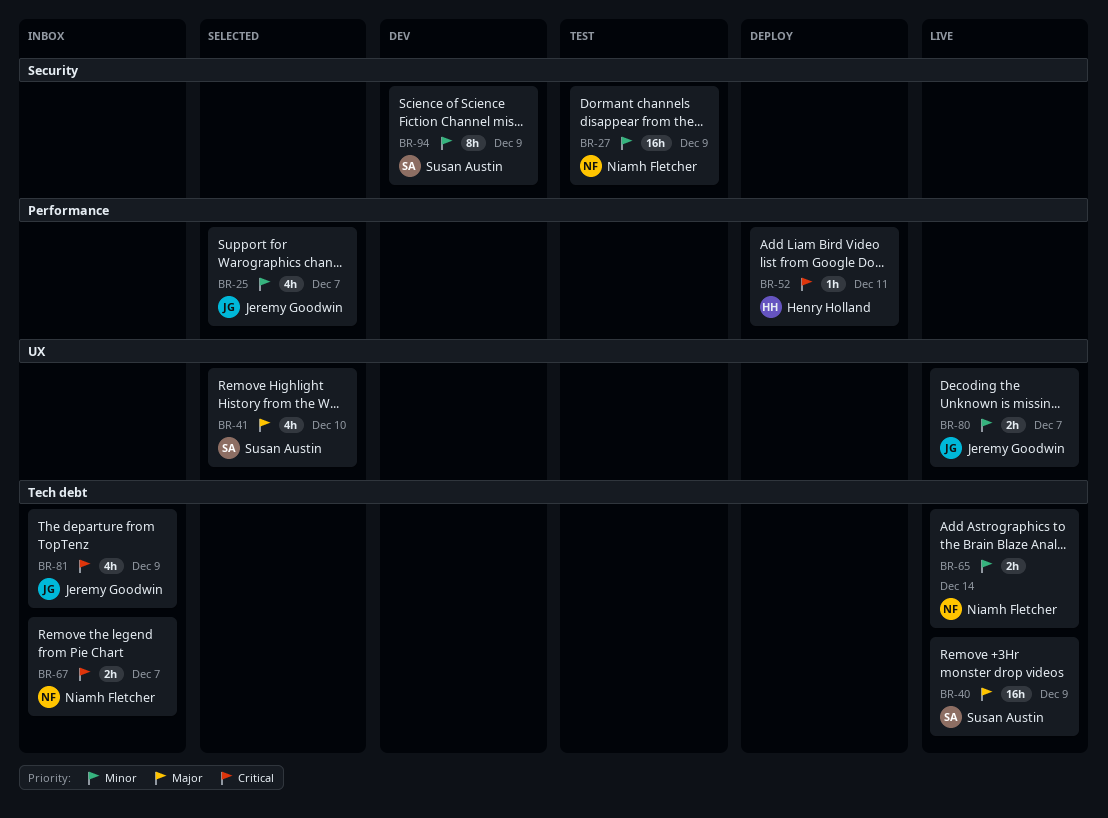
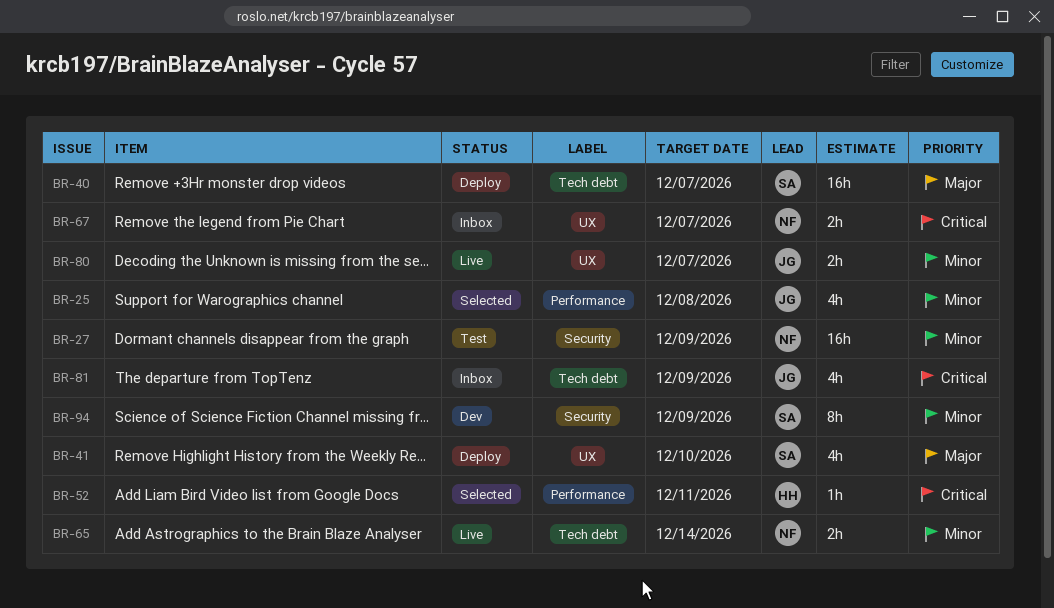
BR-25, due: Dec 7 -> Dec 8
BR-40, status: Live -> Deploy
BR-40, due: Dec 9 -> Dec 7
BR-41, status: Selected -> Deploy
BR-52, status: Deploy -> Selected
BR-67, label: Tech debt -> UX

